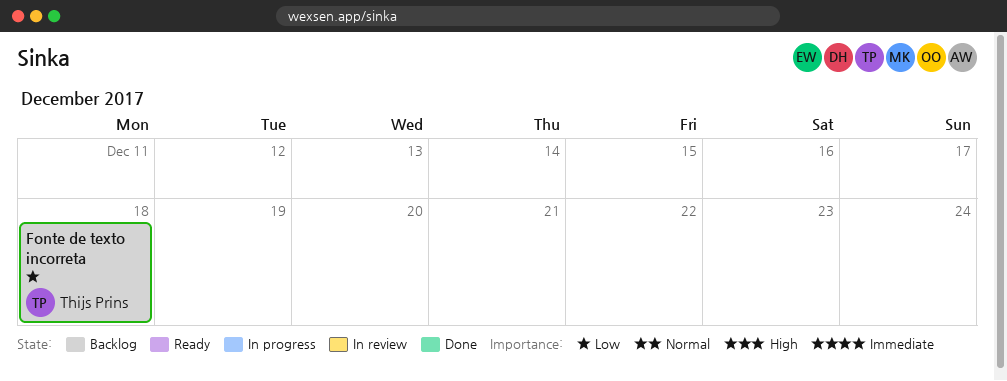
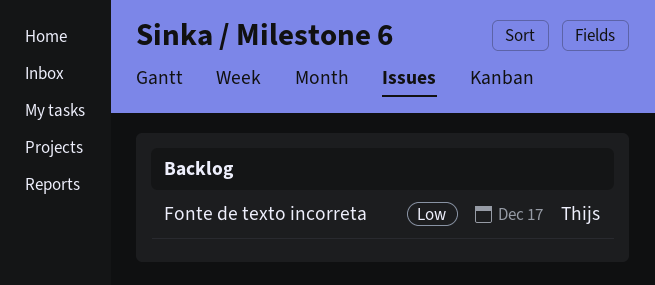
Fonte de texto incorreta, due: Dec 18 -> Dec 17

